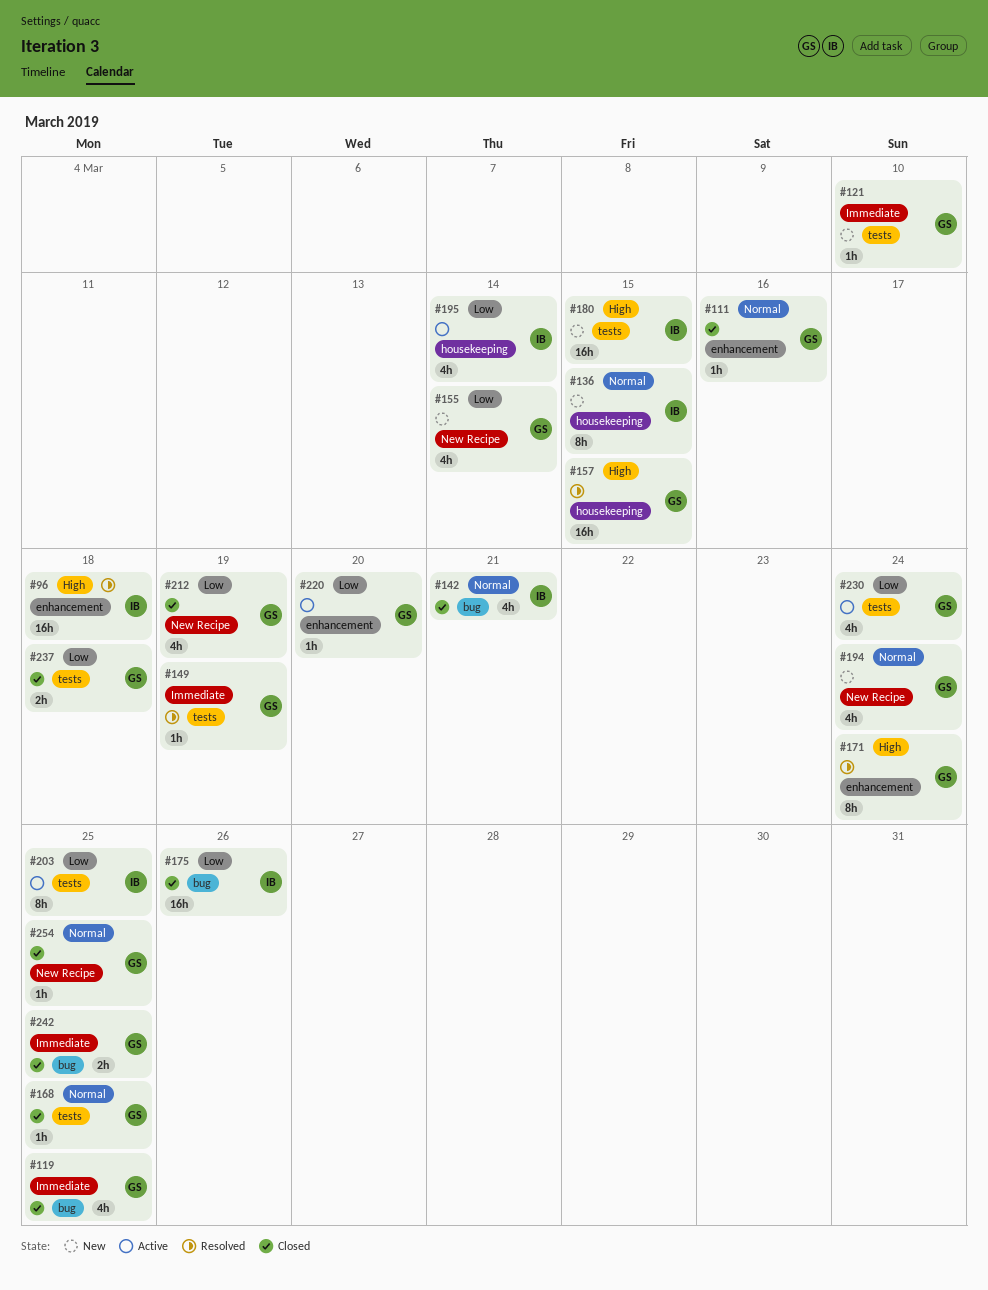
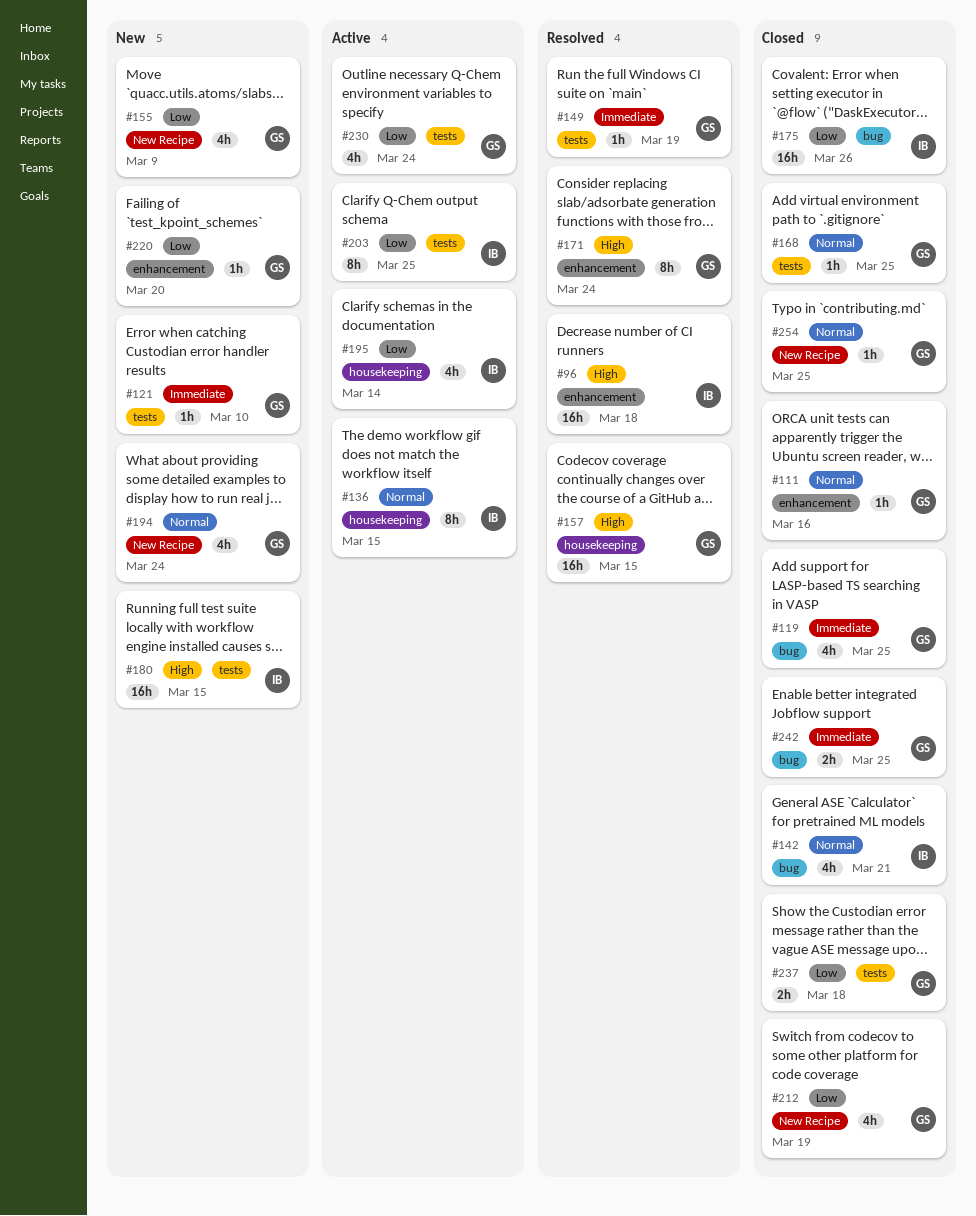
#136, status: New -> Active
#155, due: Mar 14 -> Mar 9
#220, status: Active -> New

